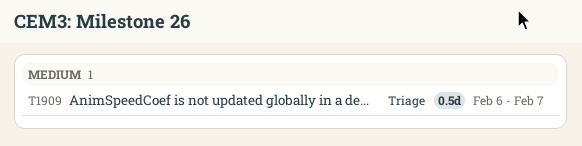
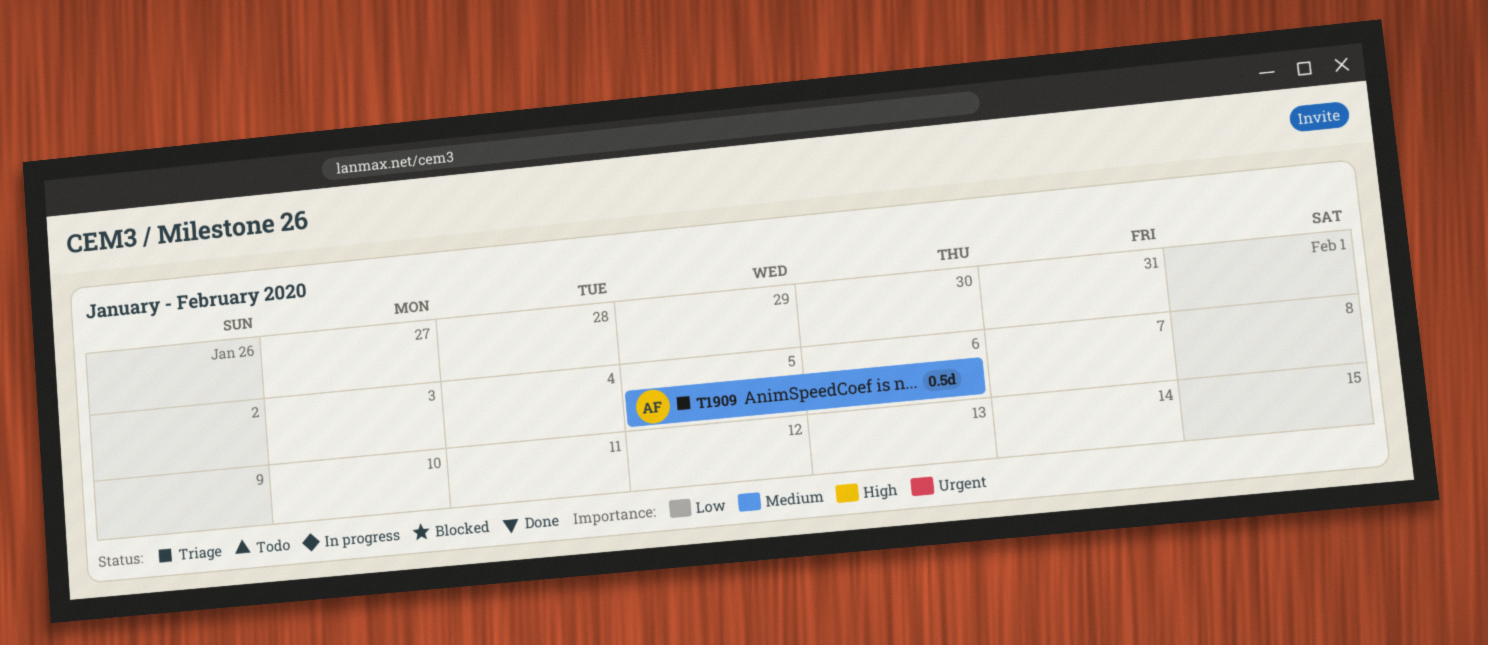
T1909, start: Feb 6 -> Feb 5
T1909, due: Feb 7 -> Feb 6

